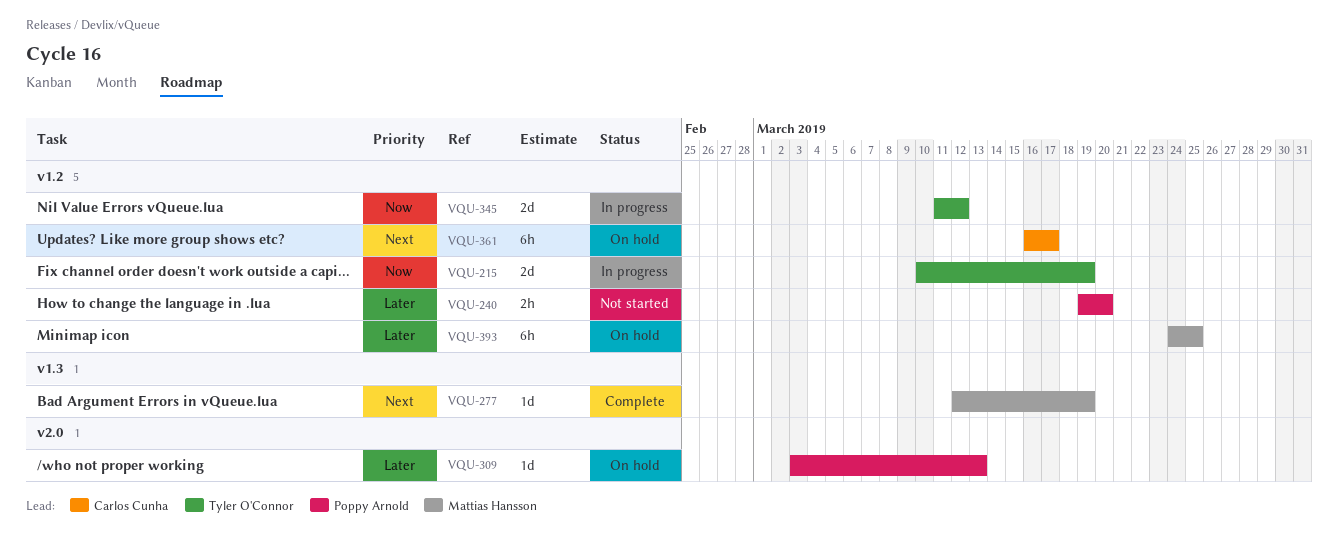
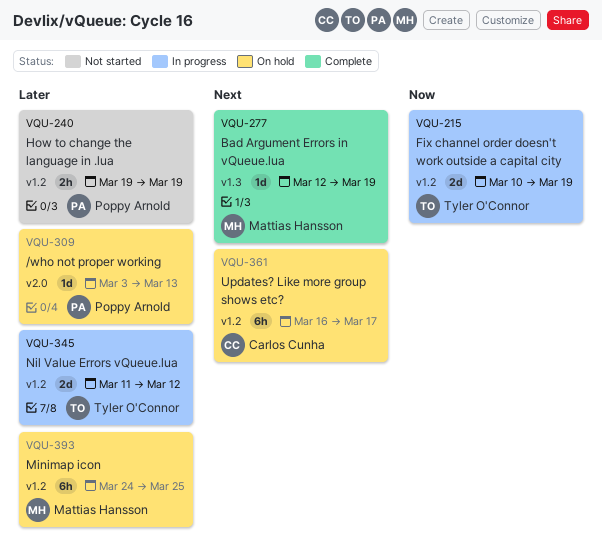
VQU-240, due: Mar 20 -> Mar 19
VQU-345, priority: Now -> Later

